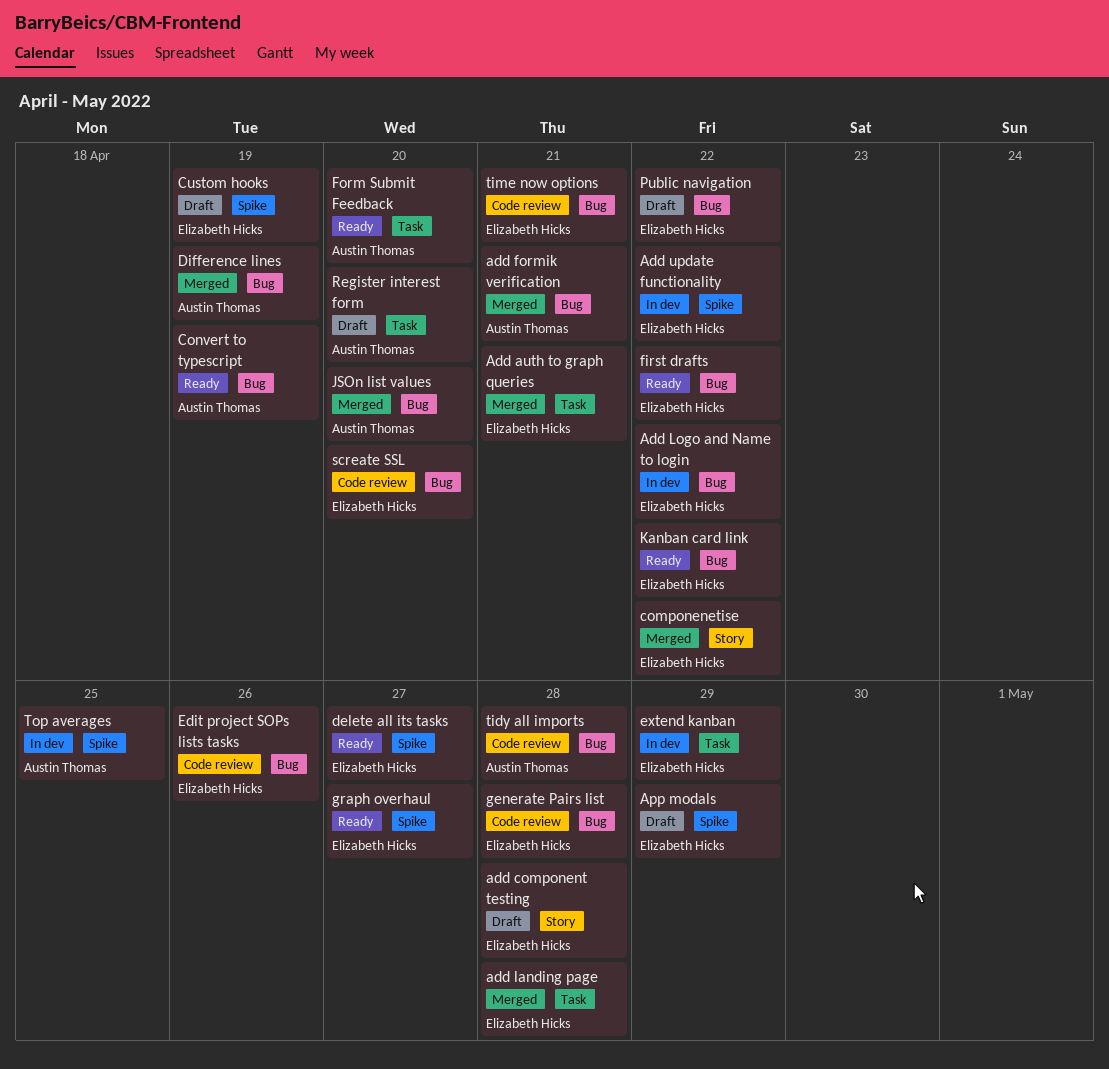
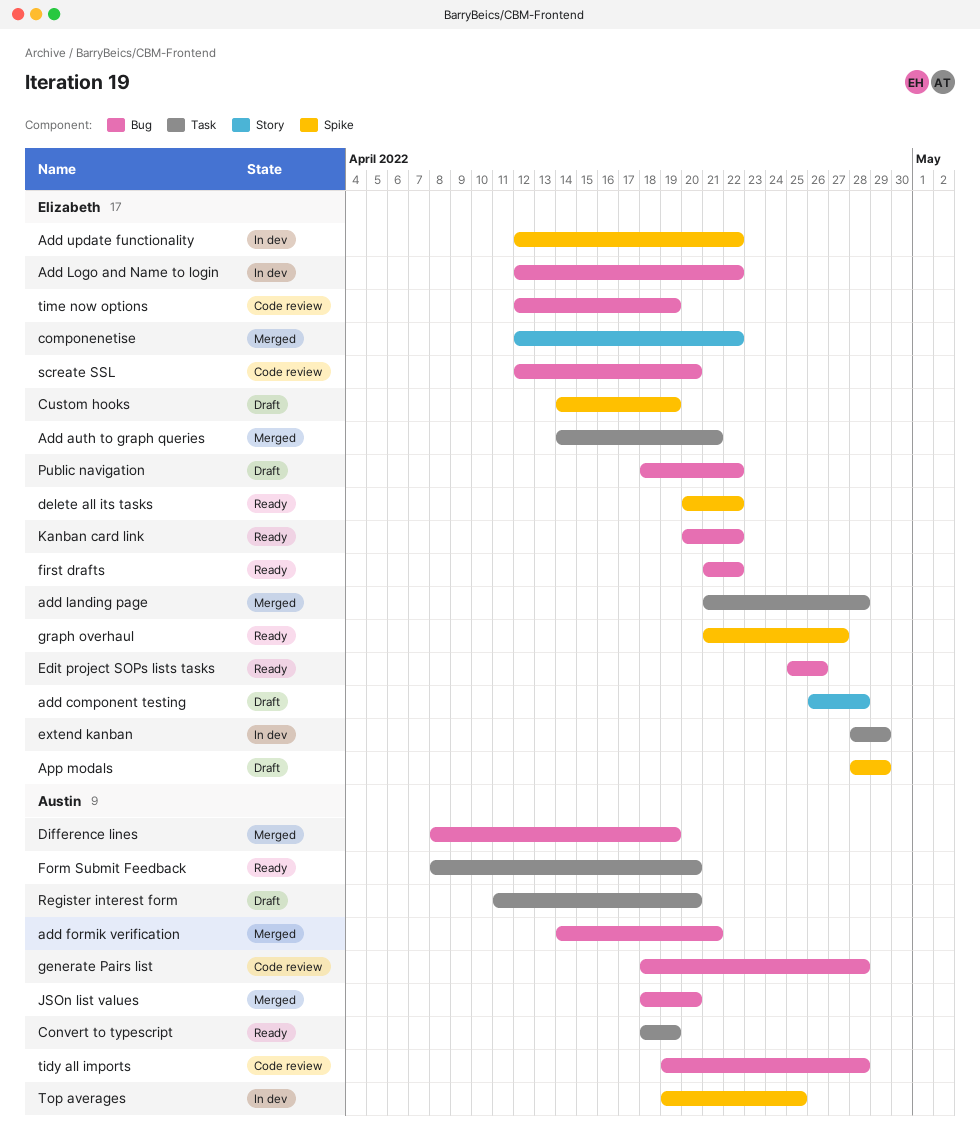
Convert to typescript, label: Bug -> Task
delete all its tasks, due: Apr 27 -> Apr 22
Edit project SOPs lists tasks, status: Code review -> Ready
generate Pairs list, owner: Elizabeth Hicks -> Austin Thomas
time now options, due: Apr 21 -> Apr 19

